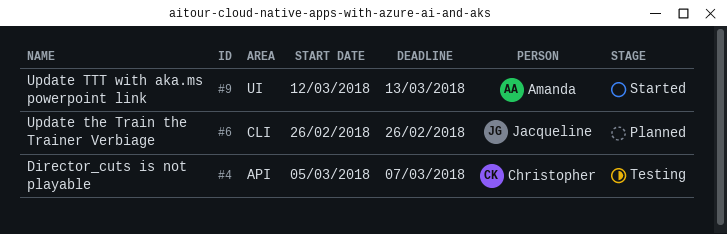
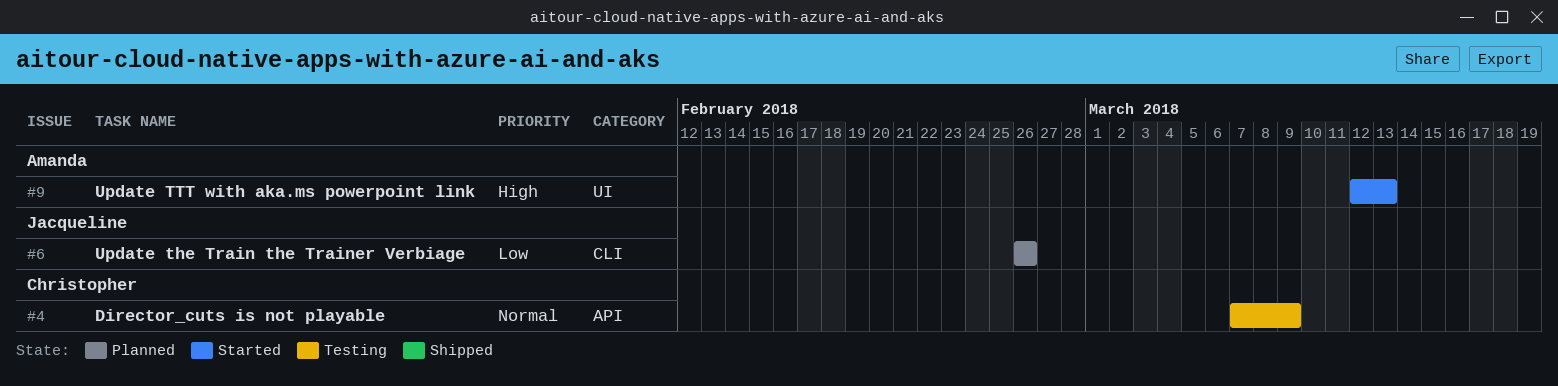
#4, start: Mar 5 -> Mar 7
#4, due: Mar 7 -> Mar 9

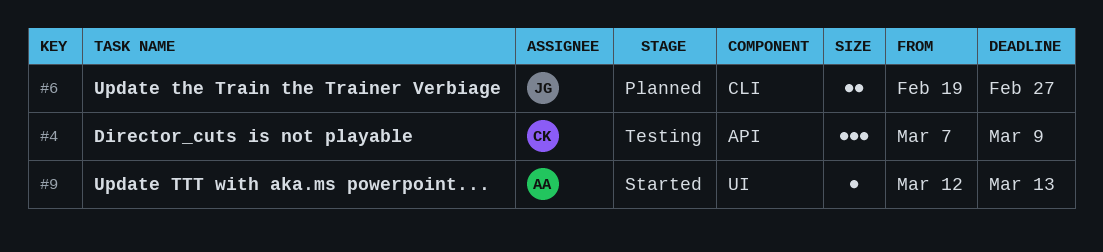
#6, start: Feb 26 -> Feb 19
#6, due: Feb 26 -> Feb 27

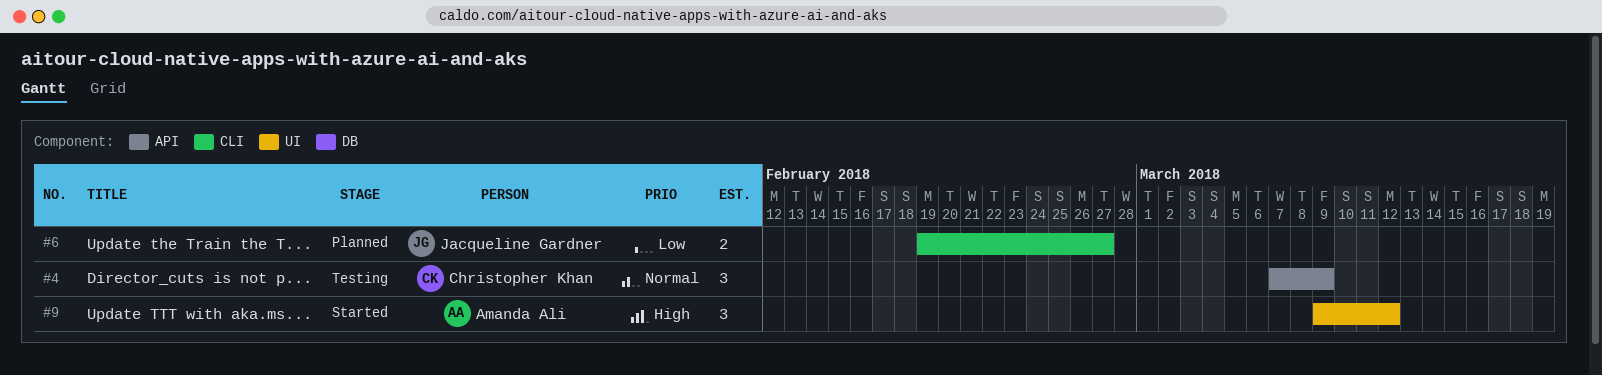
#9, estimate: 1 -> 3
#9, start: Mar 12 -> Mar 9
#9, due: Mar 13 -> Mar 12

